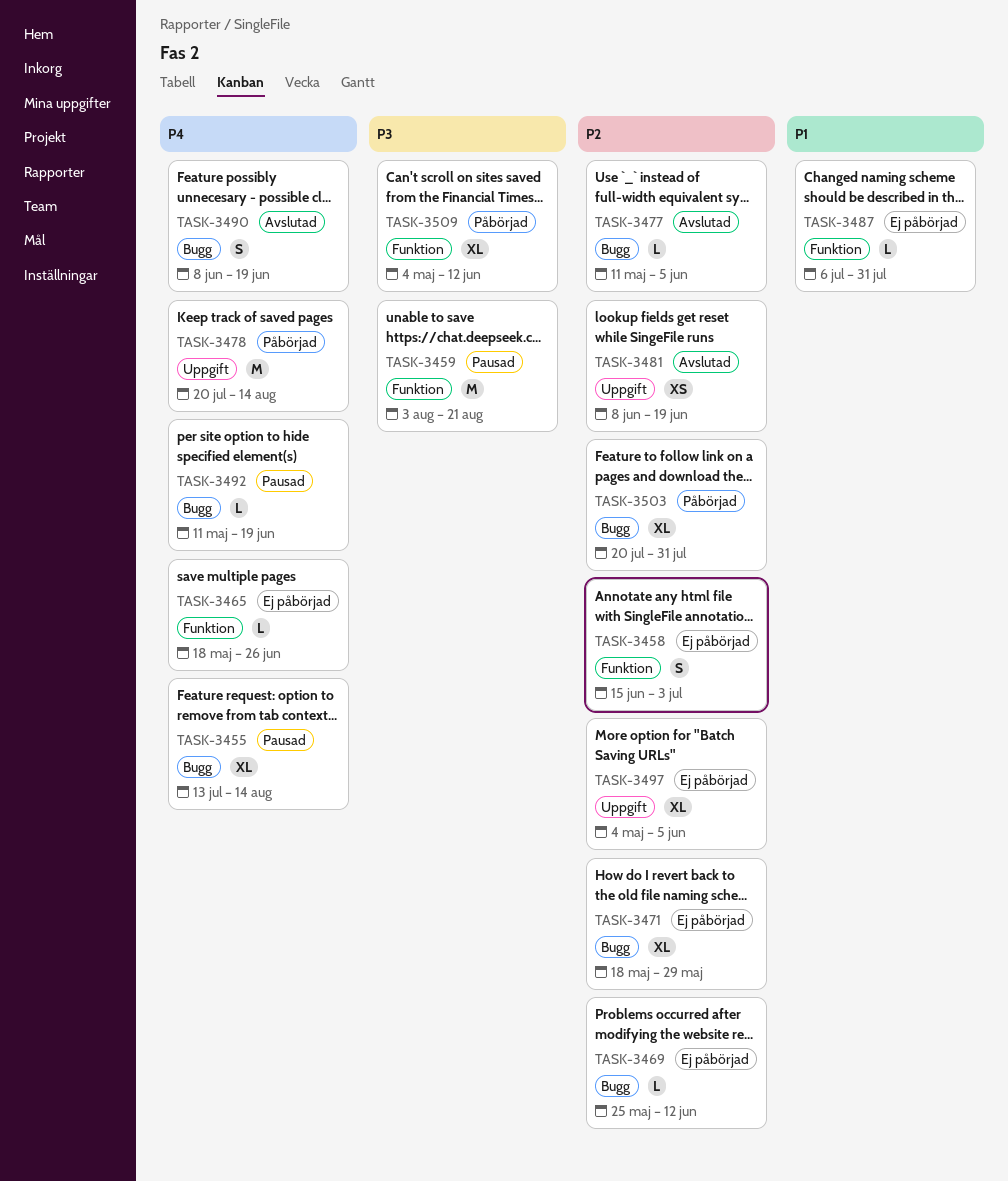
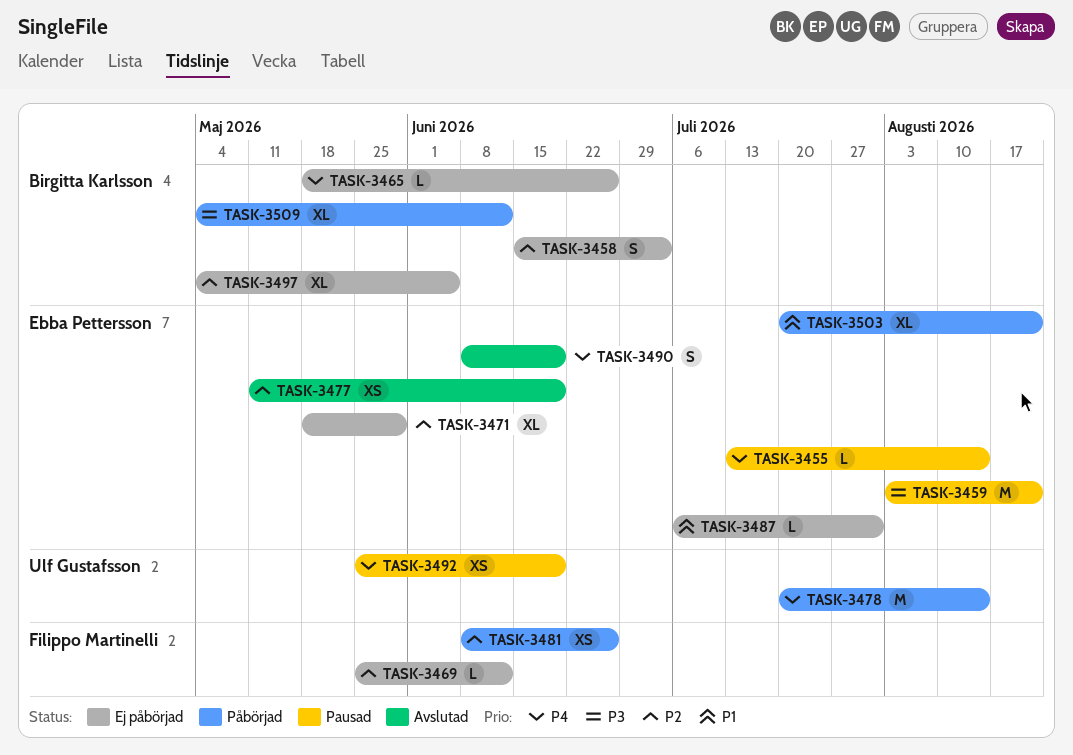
TASK-3455, estimate: XL -> L
TASK-3477, estimate: L -> XS
TASK-3477, due: Jun 5 -> Jun 19
TASK-3481, status: Avslutad -> Påbörjad
TASK-3481, due: Jun 19 -> Jun 26
TASK-3492, estimate: L -> XS
TASK-3492, start: May 11 -> May 25
TASK-3503, priority: P2 -> P1
TASK-3503, due: Jul 31 -> Aug 21

